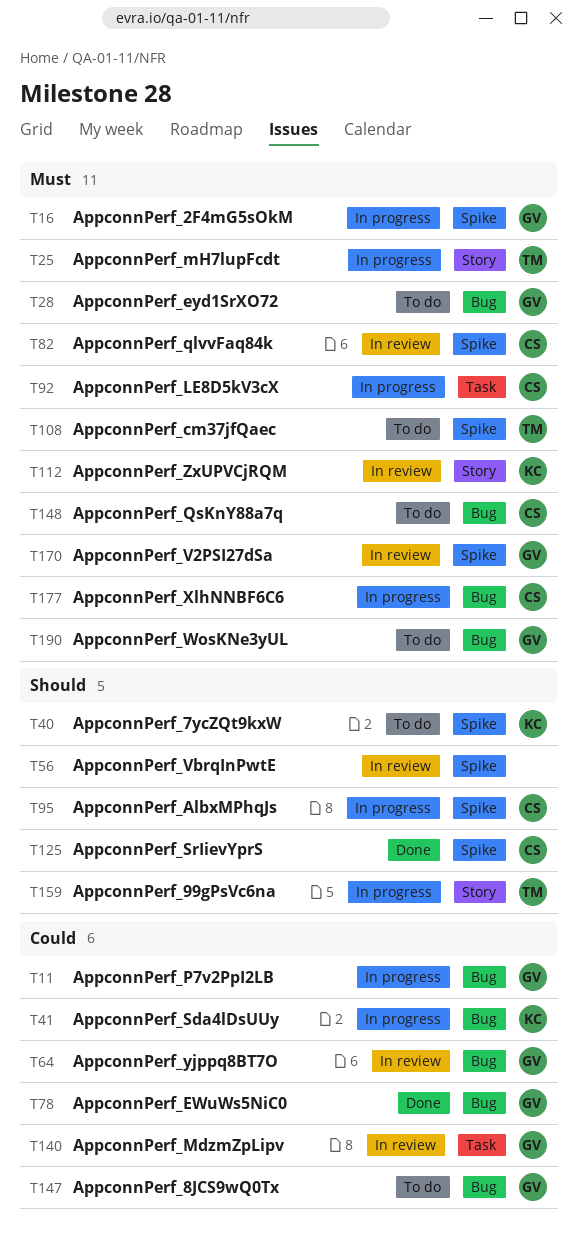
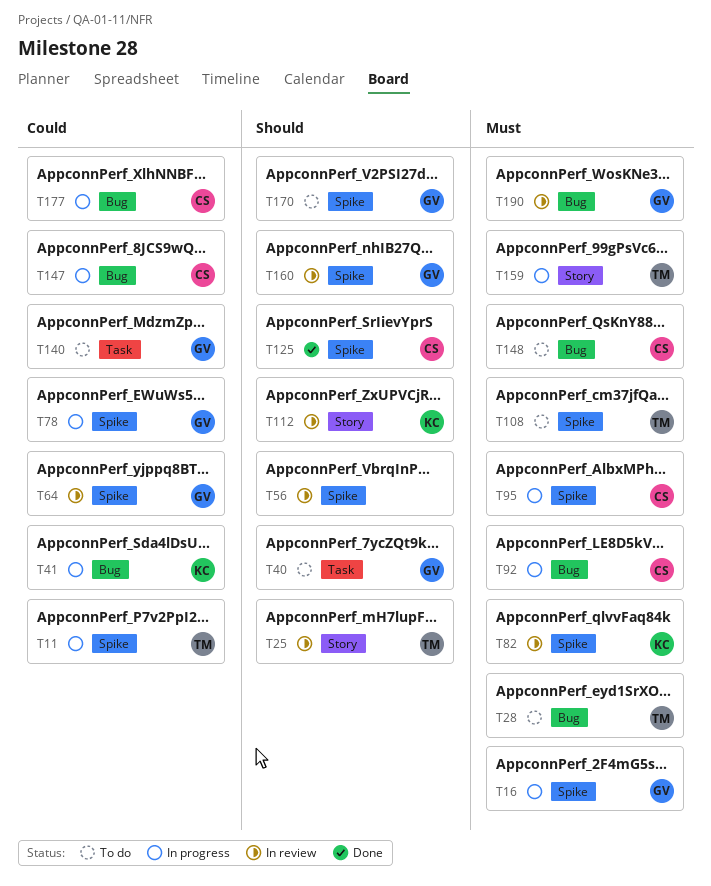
T11, owner: GV -> TM
T11, label: Bug -> Spike
T25, status: In progress -> In review
T25, priority: Must -> Should
T28, owner: GV -> TM
T40, owner: KC -> GV
T40, label: Spike -> Task
T64, label: Bug -> Spike
T78, status: Done -> In progress
T78, label: Bug -> Spike
T82, owner: CS -> KC
T92, label: Task -> Bug
T95, priority: Should -> Must
T112, priority: Must -> Should
T140, status: In review -> To do
T147, status: To do -> In progress
T147, owner: GV -> CS
T159, priority: Should -> Must
T160: none -> present
T170, status: In review -> To do
T170, priority: Must -> Should
T177, priority: Must -> Could
T190, status: To do -> In review

